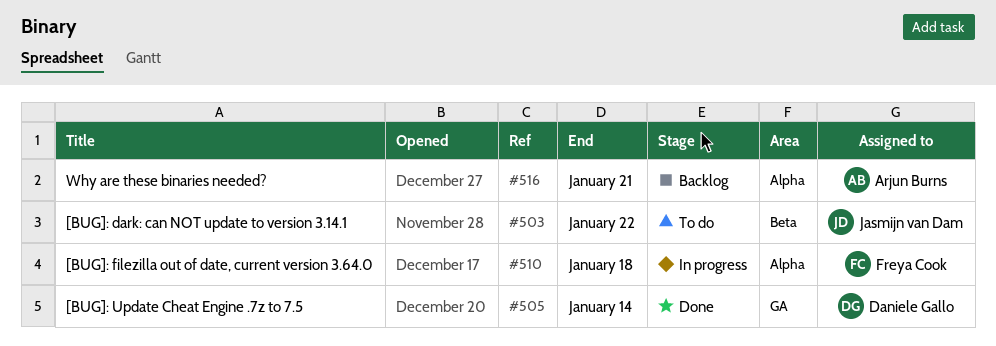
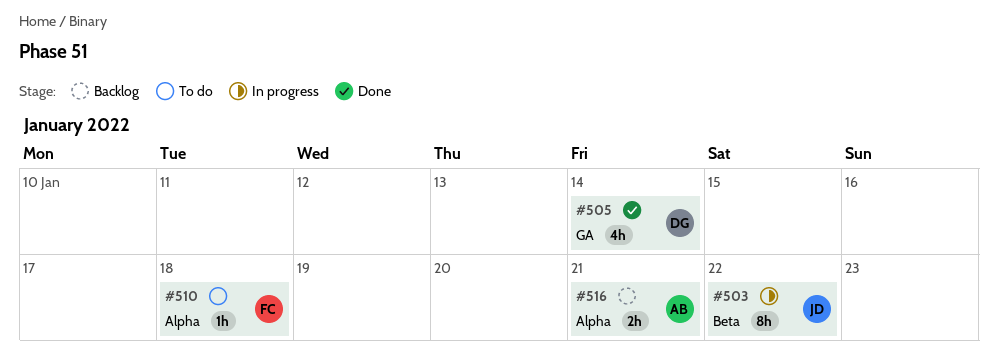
#503, status: To do -> In progress
#510, status: In progress -> To do

